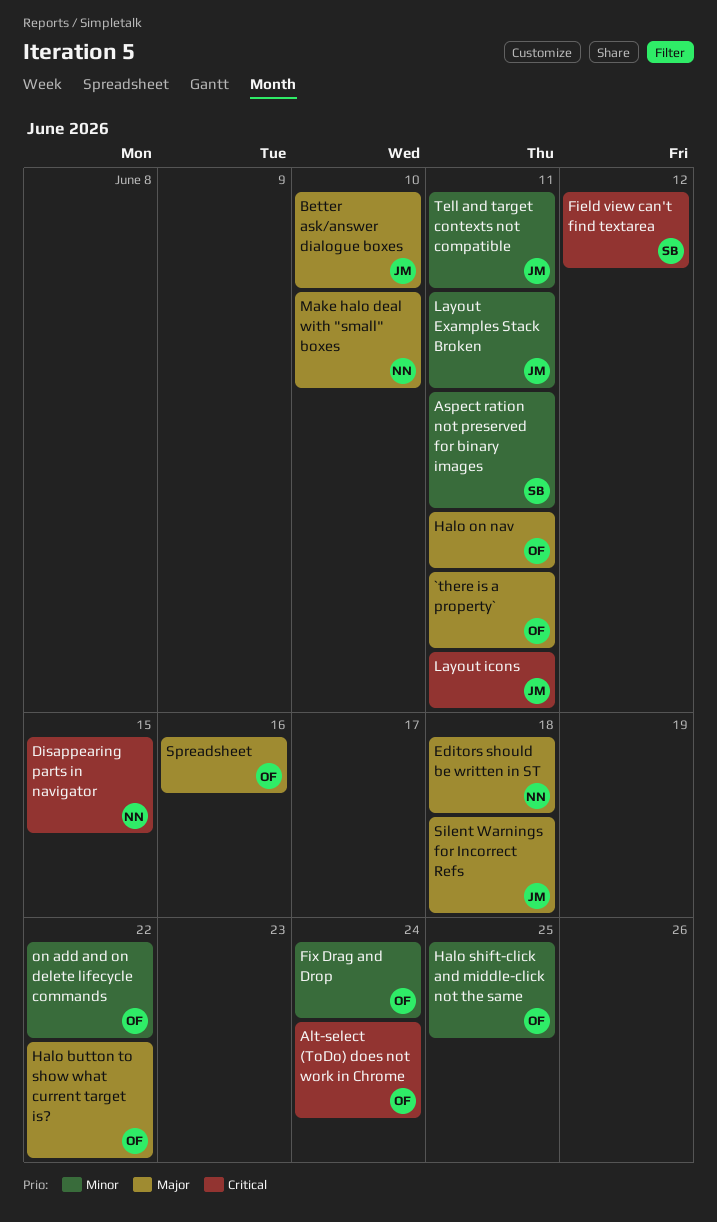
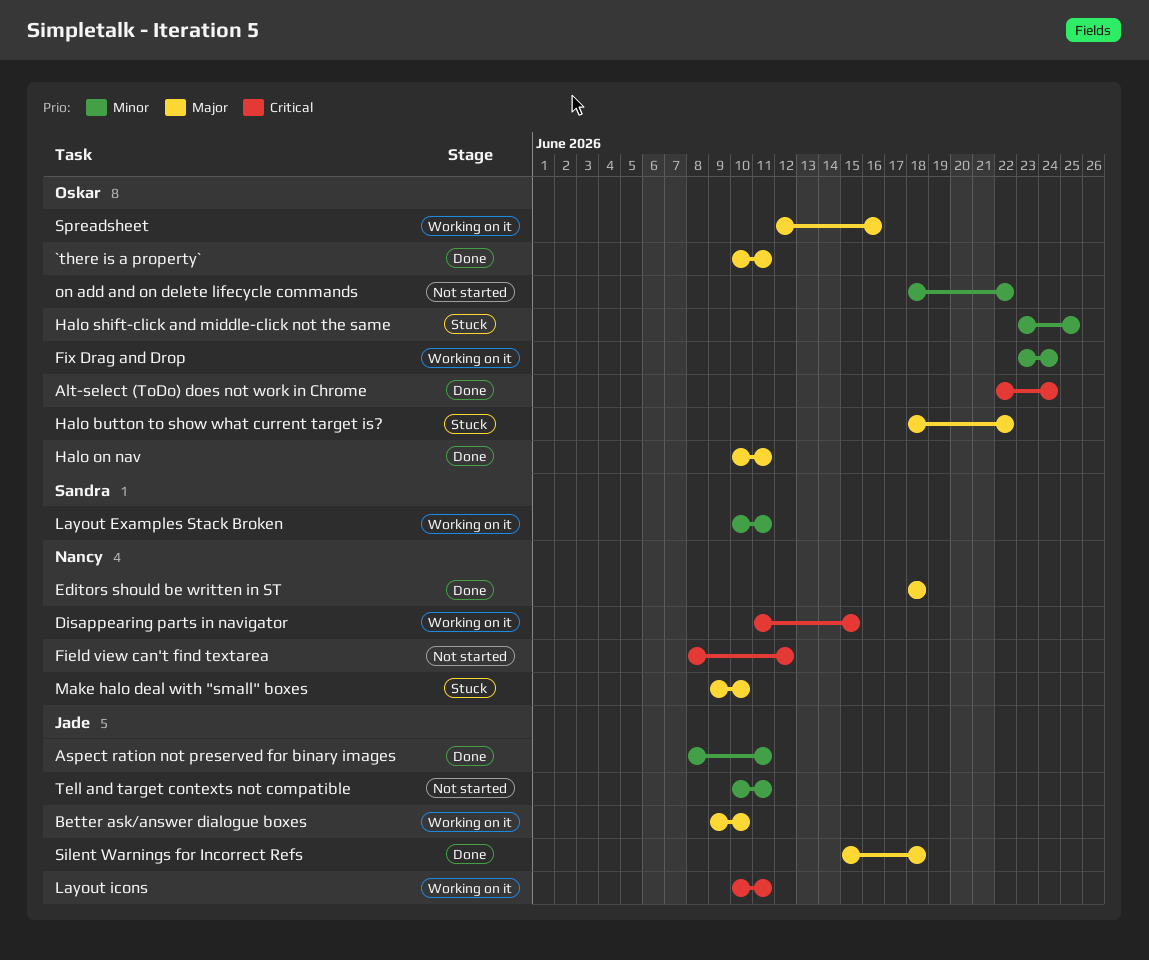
Aspect ration not preserved for binary images, owner: Sandra -> Jade
Field view can't find textarea, owner: Sandra -> Nancy
Layout Examples Stack Broken, owner: Jade -> Sandra

